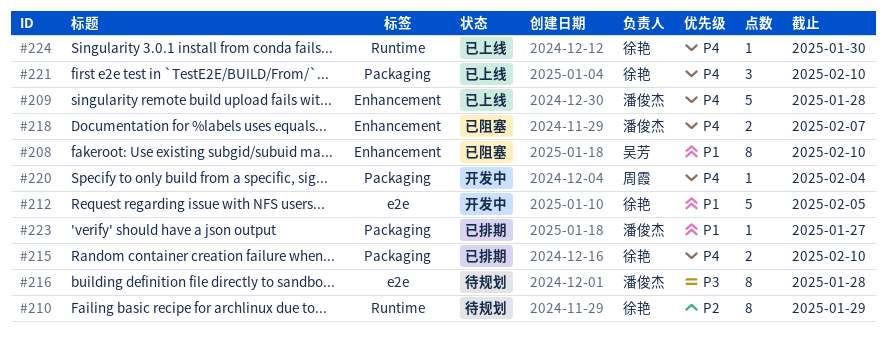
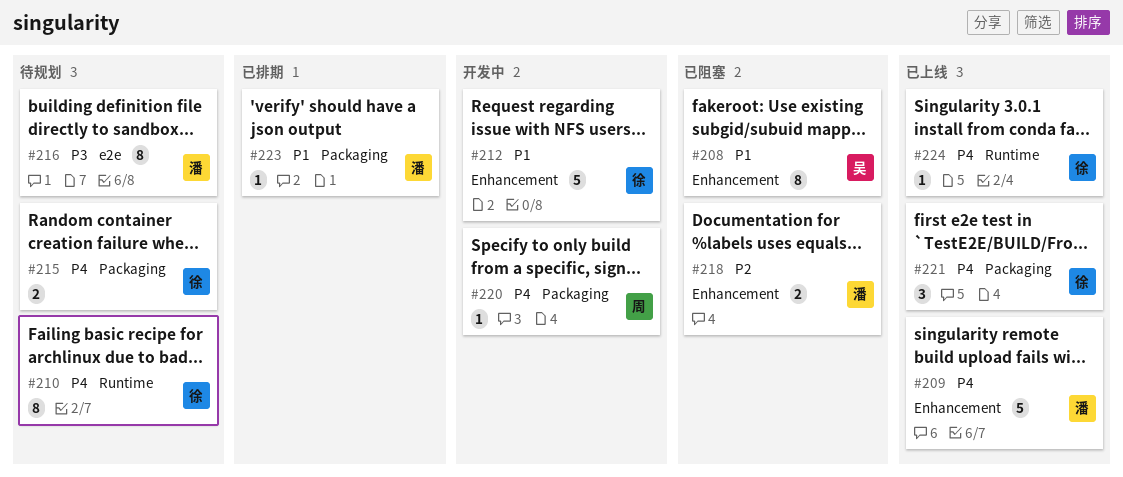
#210, priority: P2 -> P4
#212, label: e2e -> Enhancement
#215, status: 已排期 -> 待规划
#218, priority: P4 -> P2

